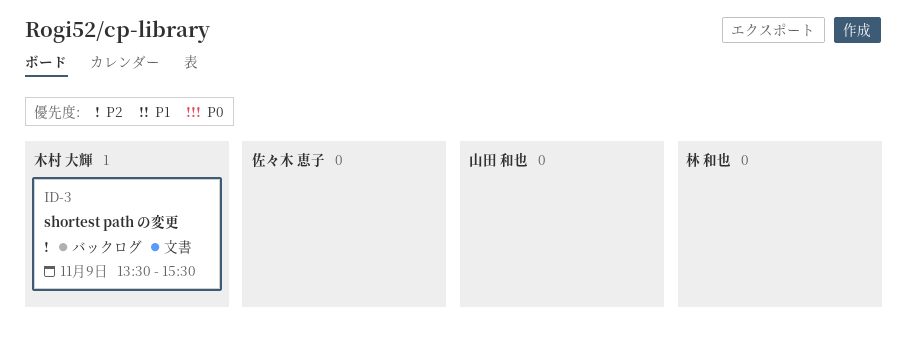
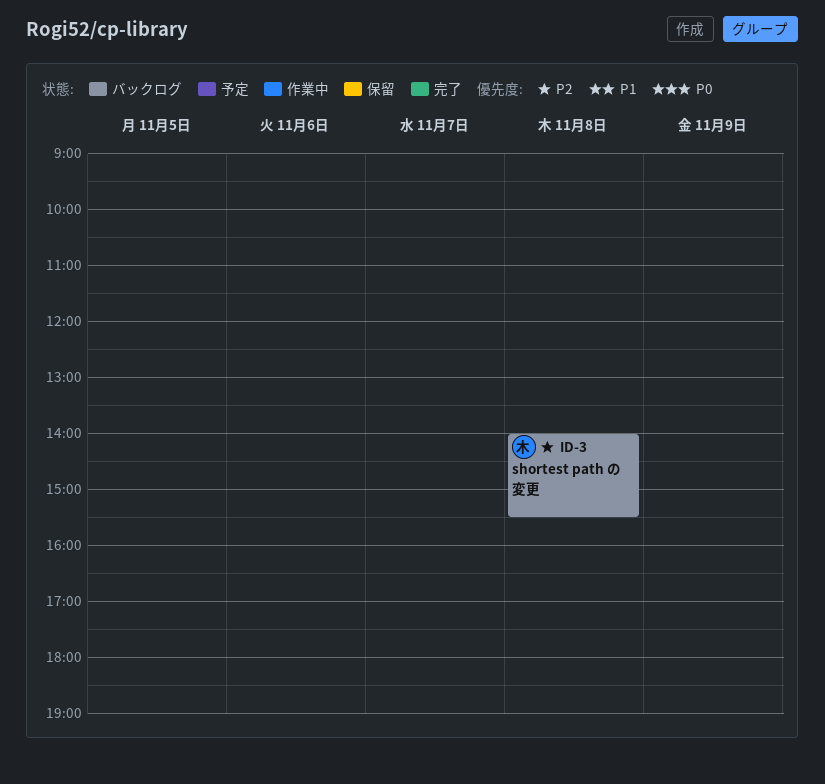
ID-3, day: Nov 9 -> Nov 8
ID-3, begins: 13:30 -> 14:00

